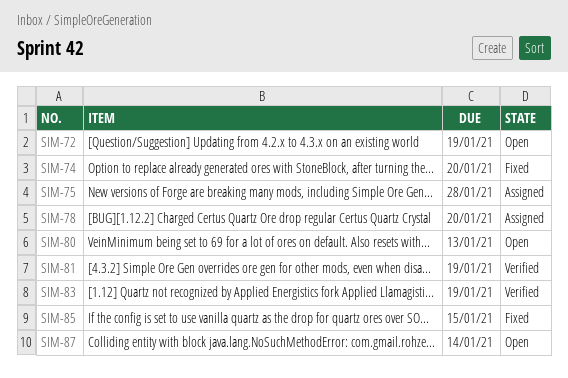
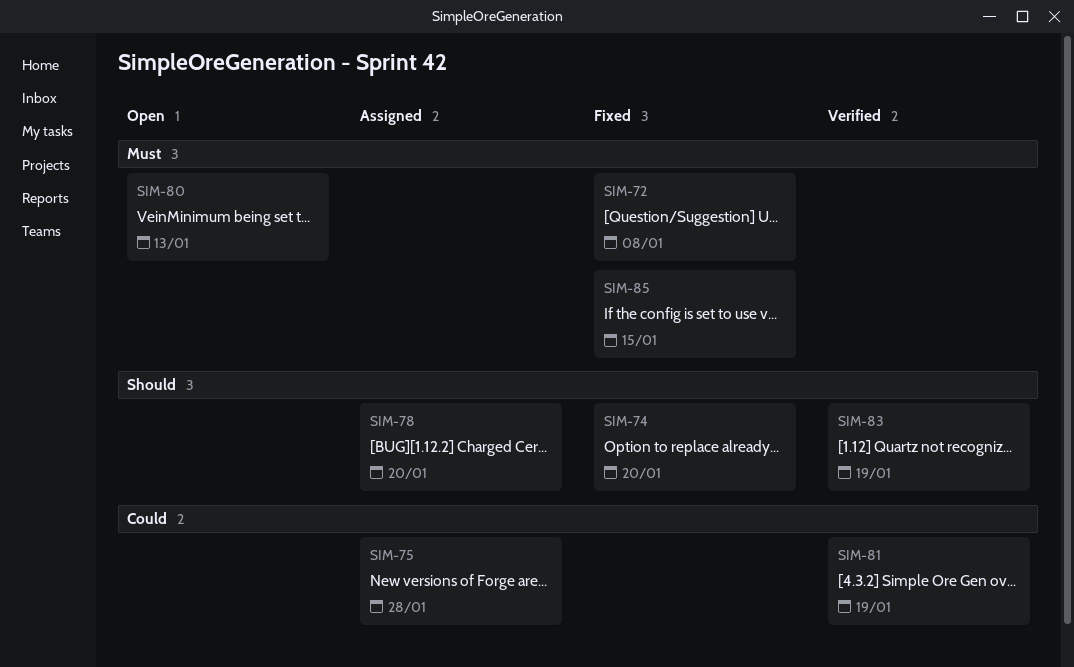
SIM-72, status: Open -> Fixed
SIM-72, due: Jan 19 -> Jan 8
SIM-87: present -> none

